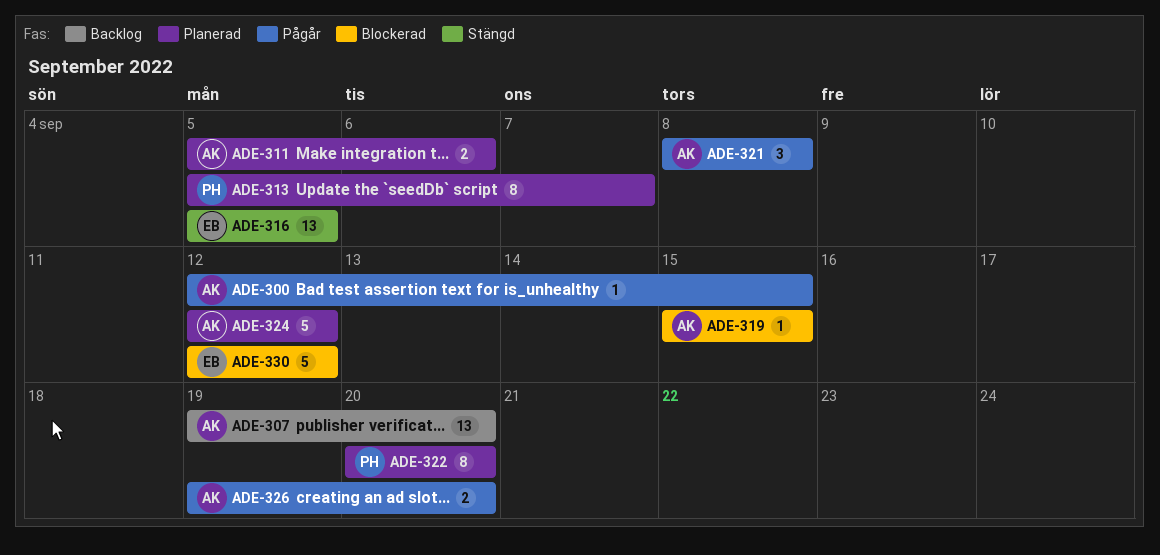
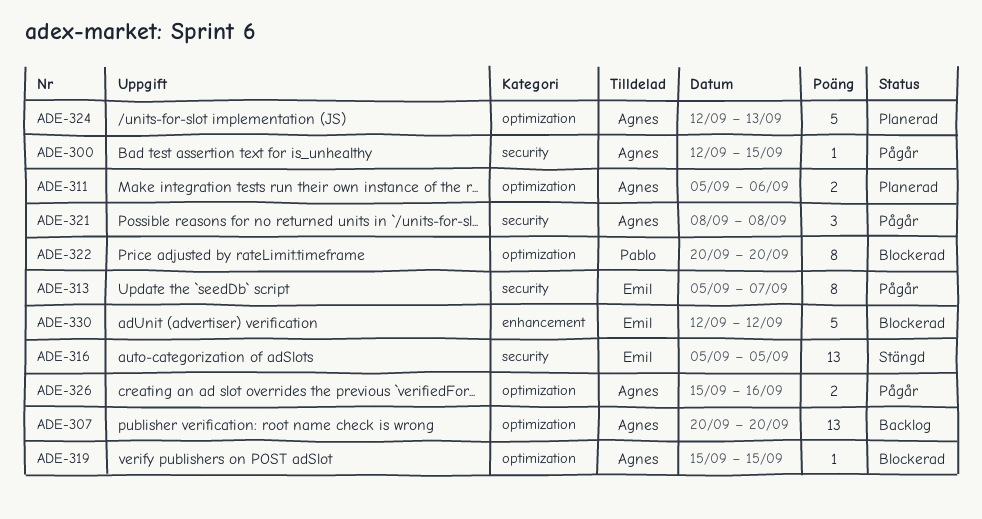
ADE-307, start: Sep 19 -> Sep 20
ADE-313, status: Planerad -> Pågår
ADE-313, owner: Pablo -> Emil
ADE-322, status: Planerad -> Blockerad
ADE-324, due: Sep 12 -> Sep 13
ADE-326, start: Sep 19 -> Sep 15
ADE-326, due: Sep 20 -> Sep 16

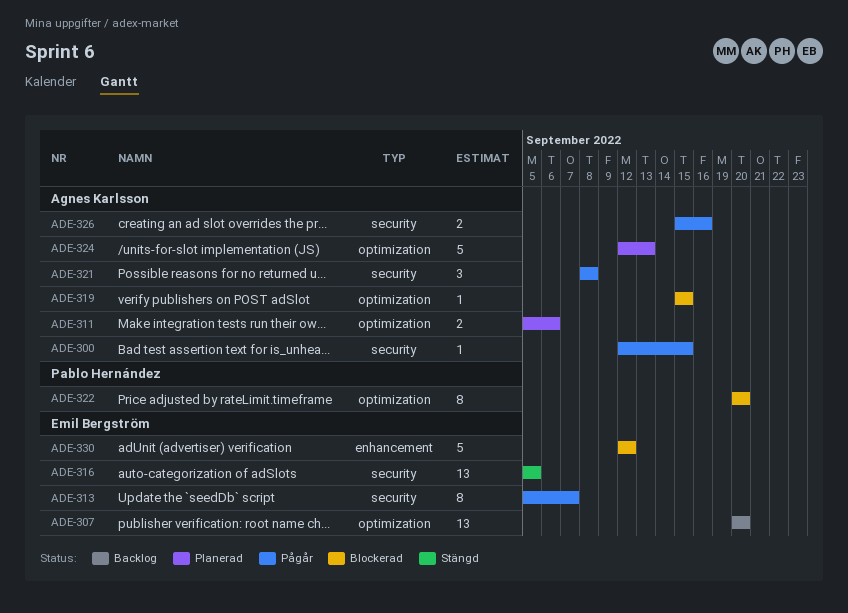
ADE-307, owner: Agnes Karlsson -> Emil Bergström
ADE-326, label: optimization -> security

